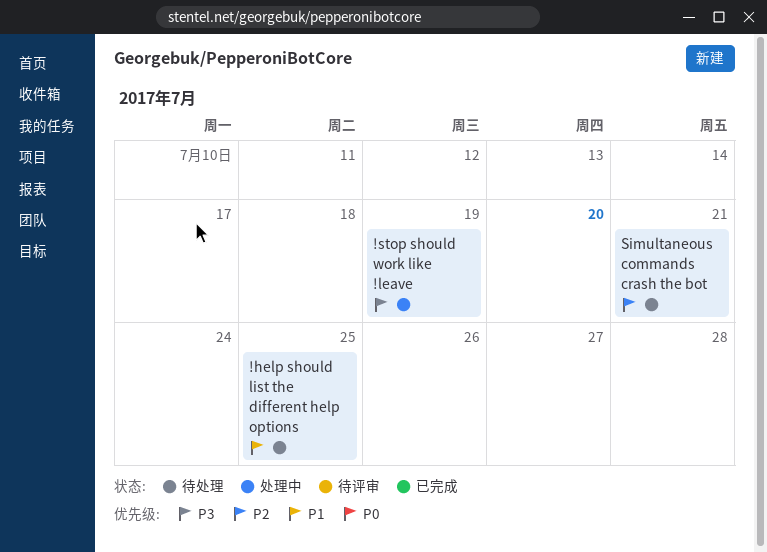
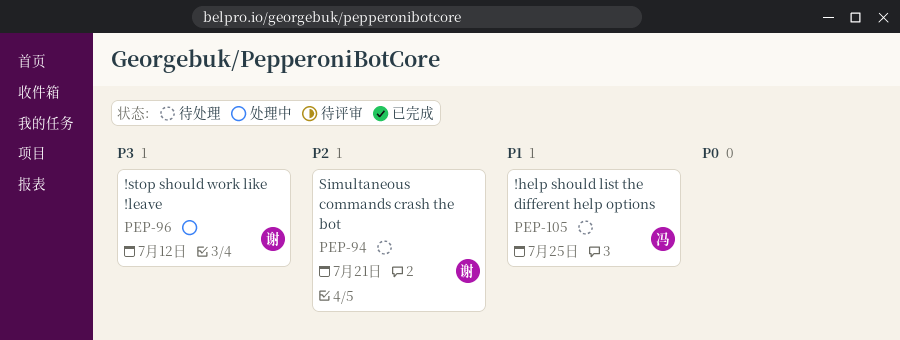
!stop should work like !leave, due: Jul 19 -> Jul 12

